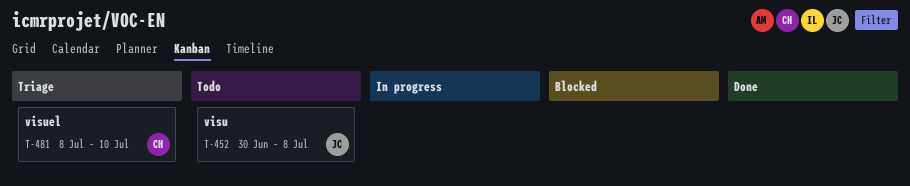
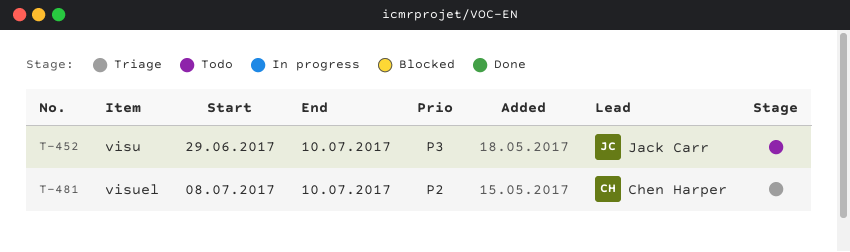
T-452, start: Jun 30 -> Jun 29
T-452, due: Jul 8 -> Jul 10

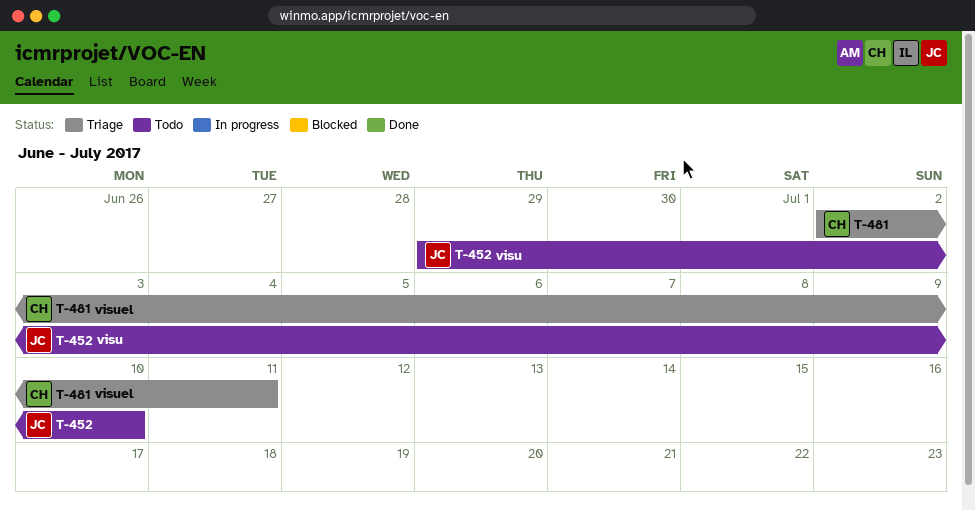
T-481, start: Jul 8 -> Jul 2
T-481, due: Jul 10 -> Jul 11

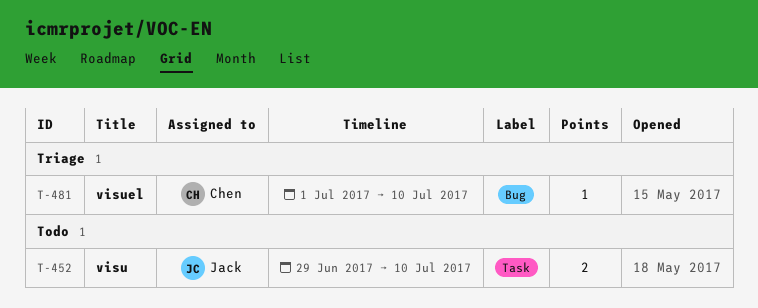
T-481, start: Jul 2 -> Jul 1
T-481, due: Jul 11 -> Jul 10

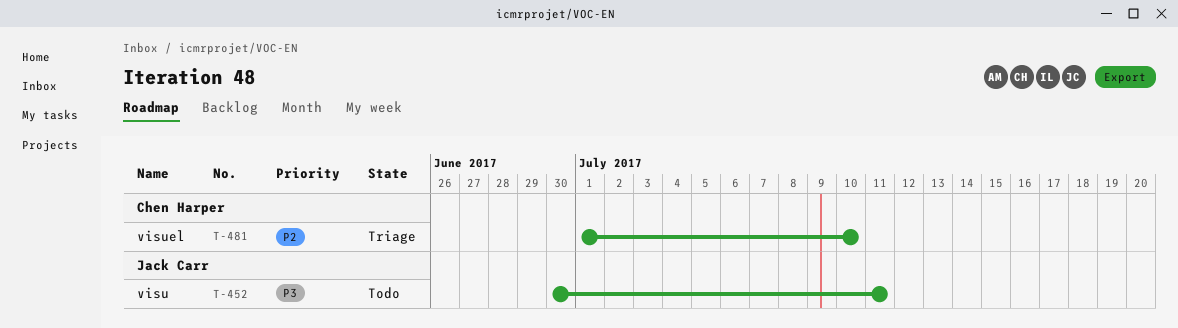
T-452, start: Jun 29 -> Jun 30
T-452, due: Jul 10 -> Jul 11

